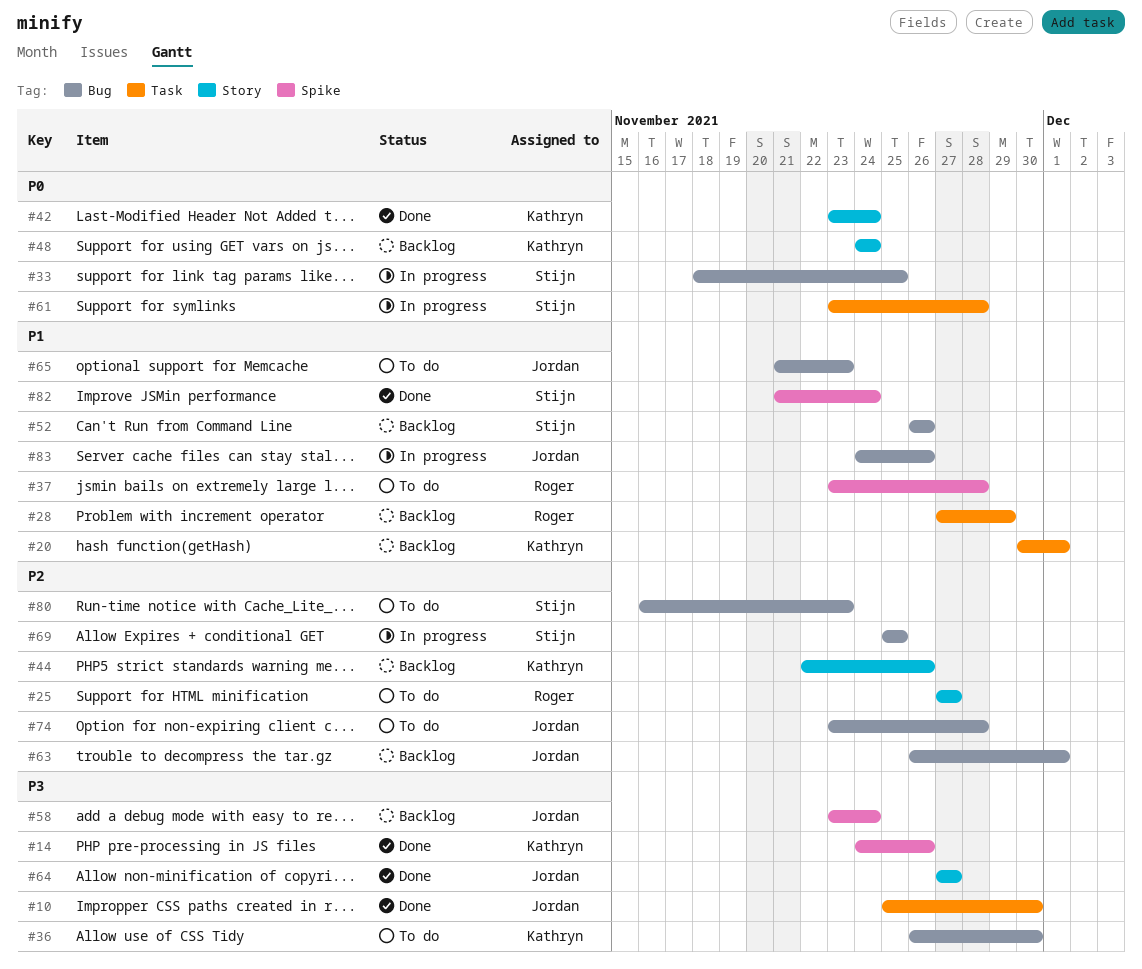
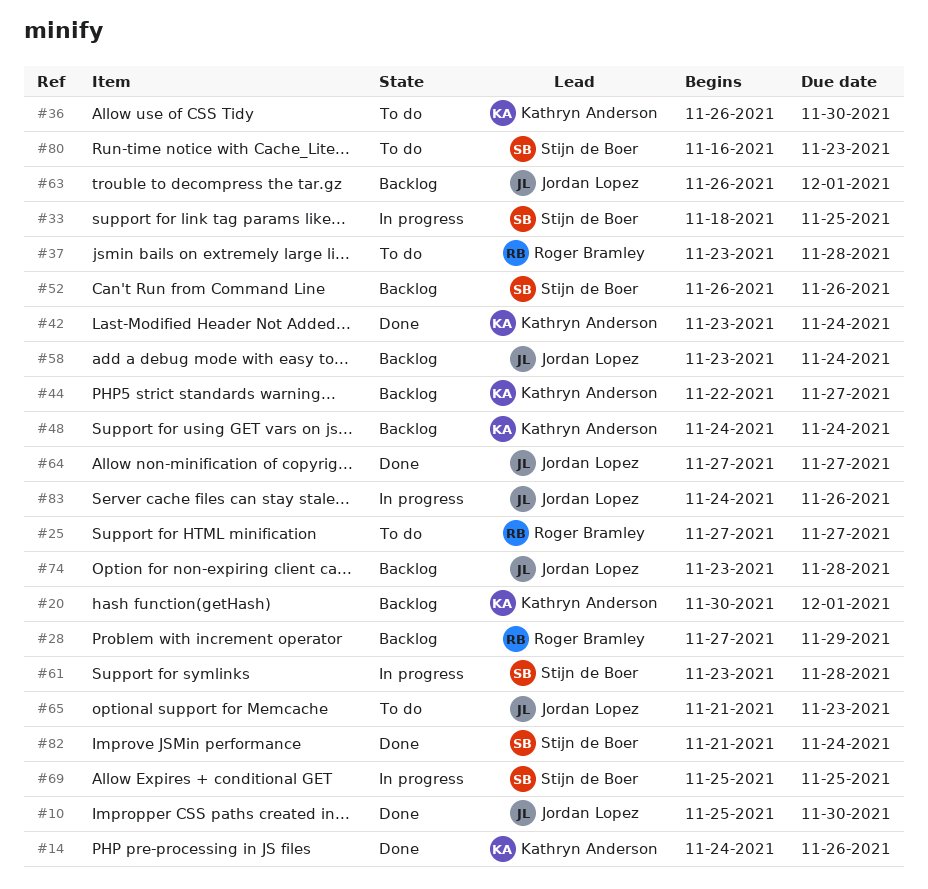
#44, due: Nov 26 -> Nov 27
#74, status: To do -> Backlog

